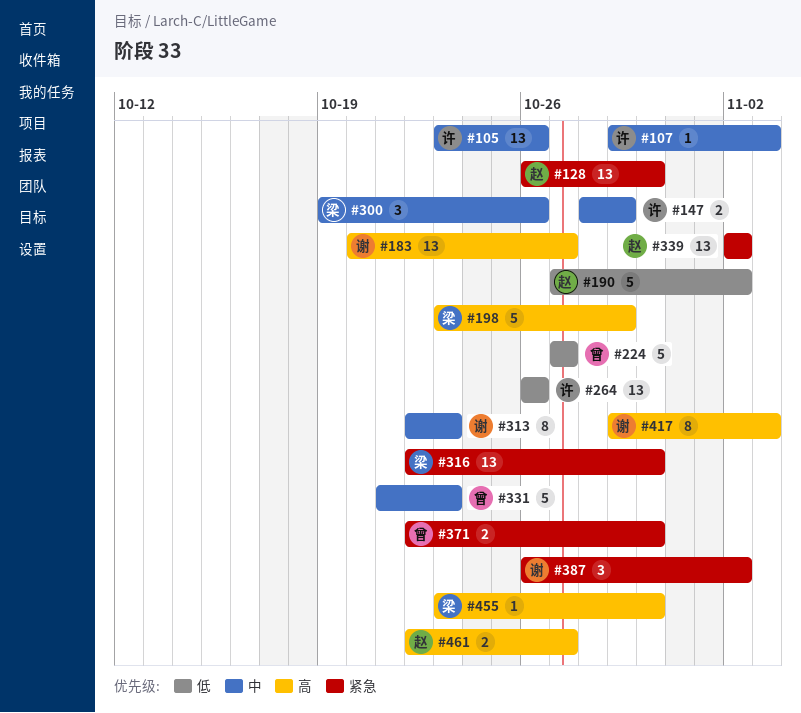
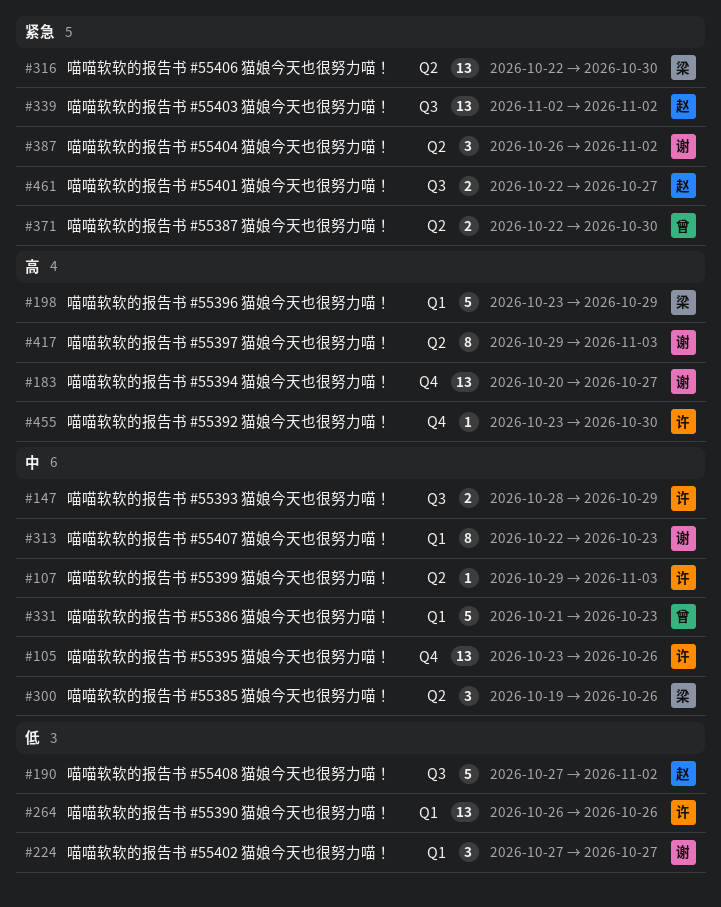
#128: present -> none
#224, owner: 曾 -> 谢
#224, estimate: 5 -> 3
#455, owner: 梁 -> 许
#461, priority: 高 -> 紧急

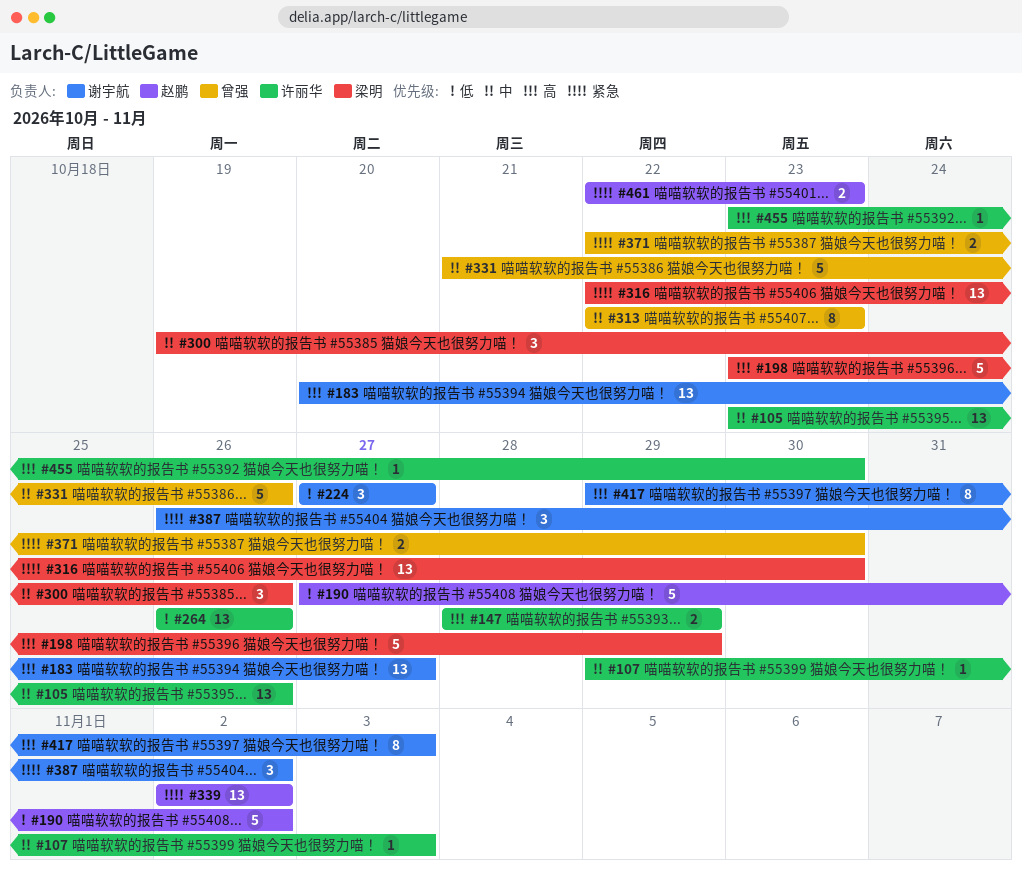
#147, priority: 中 -> 高
#313, owner: 谢宇航 -> 曾强
#331, due: Oct 23 -> Oct 26
#461, due: Oct 27 -> Oct 23

